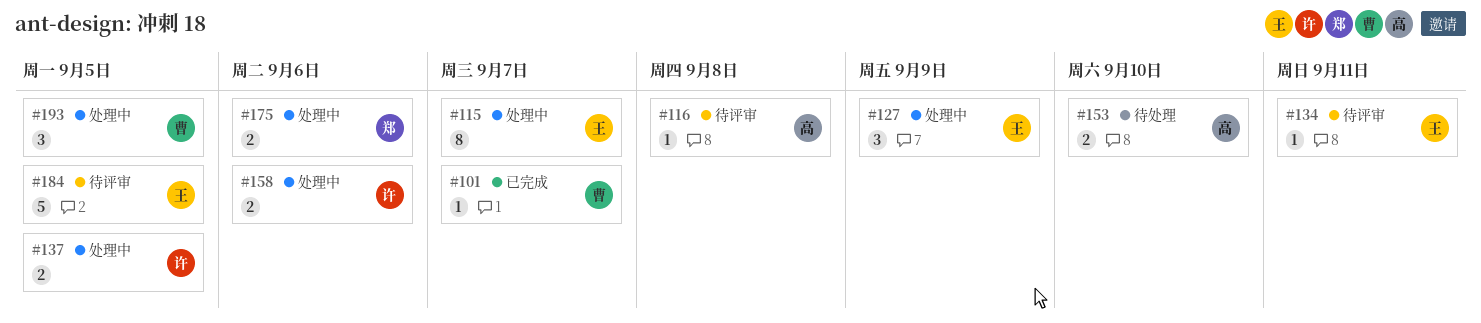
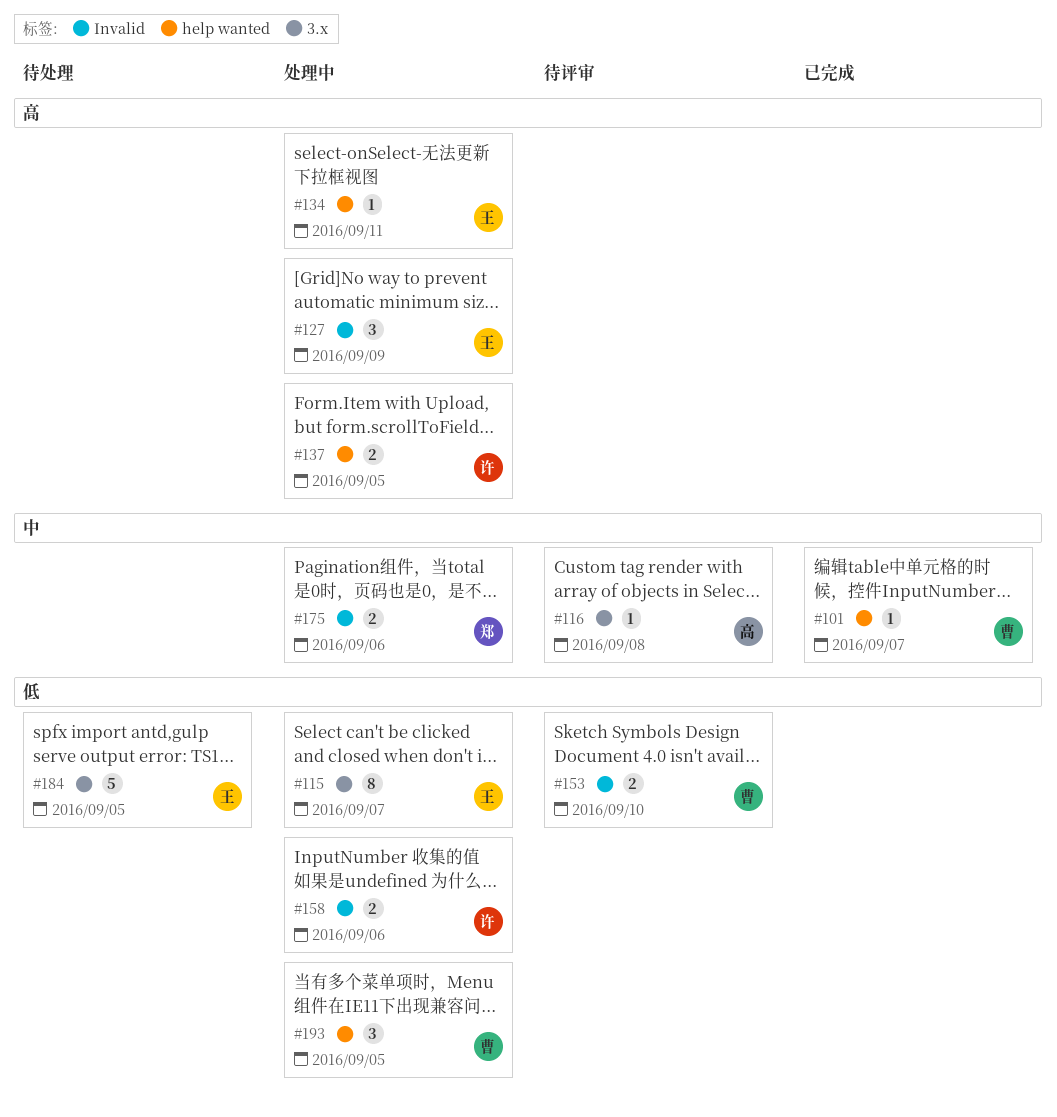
#134, status: 待评审 -> 处理中
#153, status: 待处理 -> 待评审
#153, owner: 高 -> 曹
#184, status: 待评审 -> 待处理

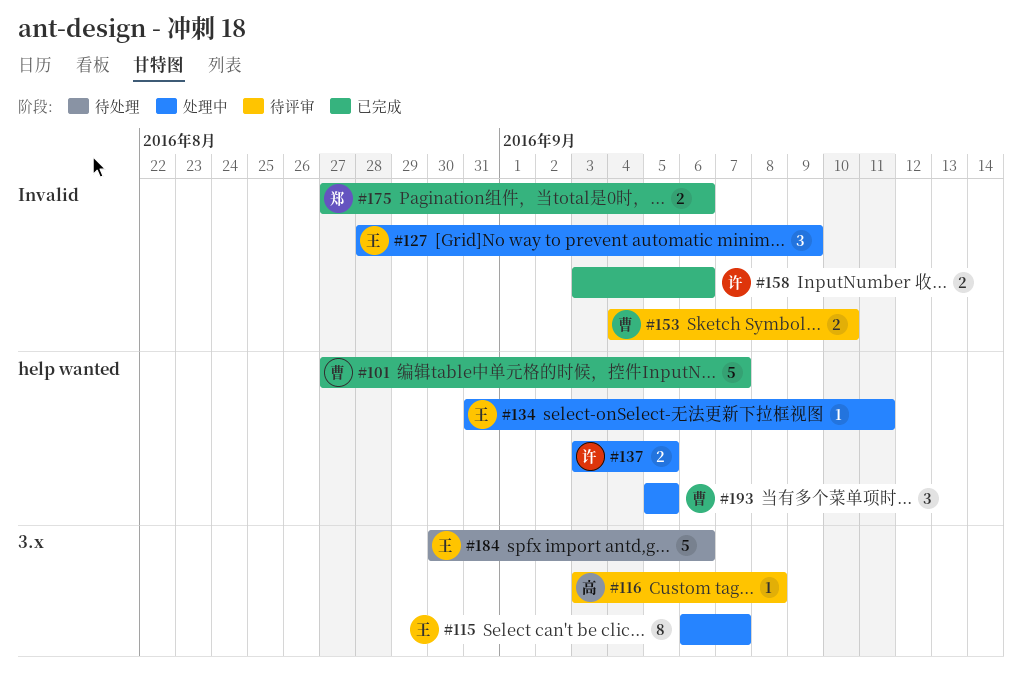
#101, estimate: 1 -> 5
#158, status: 处理中 -> 已完成
#175, status: 处理中 -> 已完成
#184, due: Sep 5 -> Sep 6

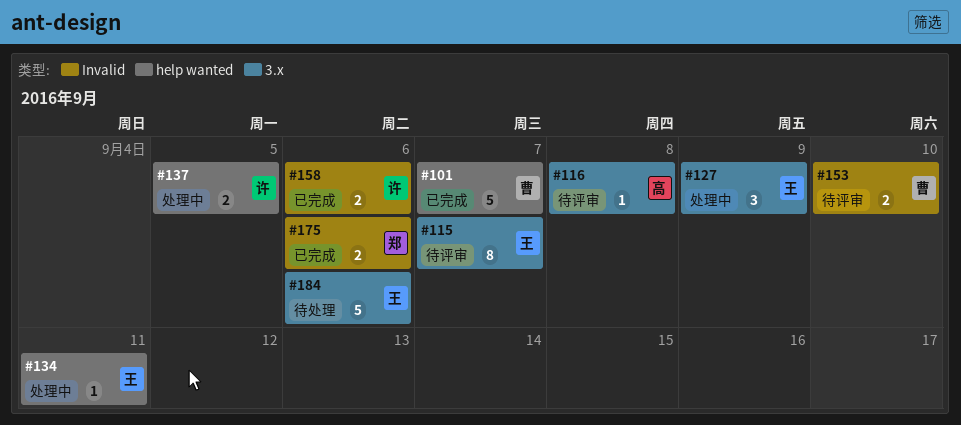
#115, status: 处理中 -> 待评审
#127, label: Invalid -> 3.x
#193: present -> none

